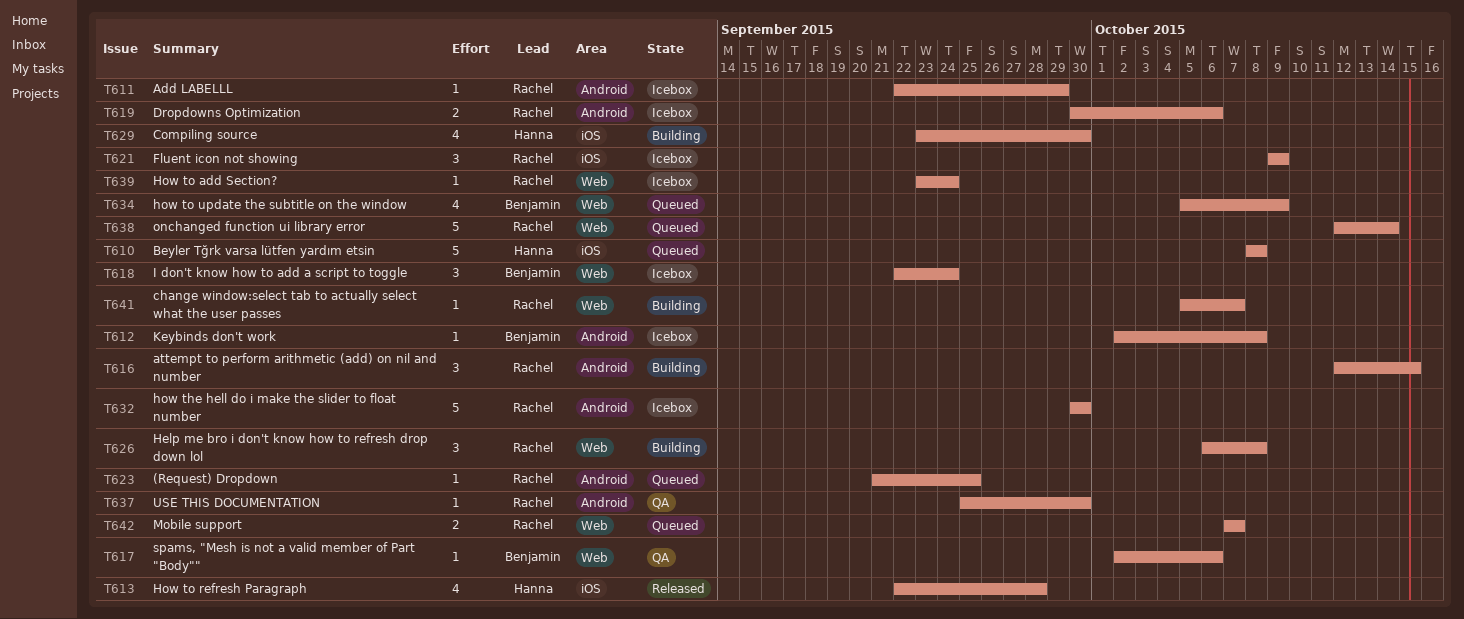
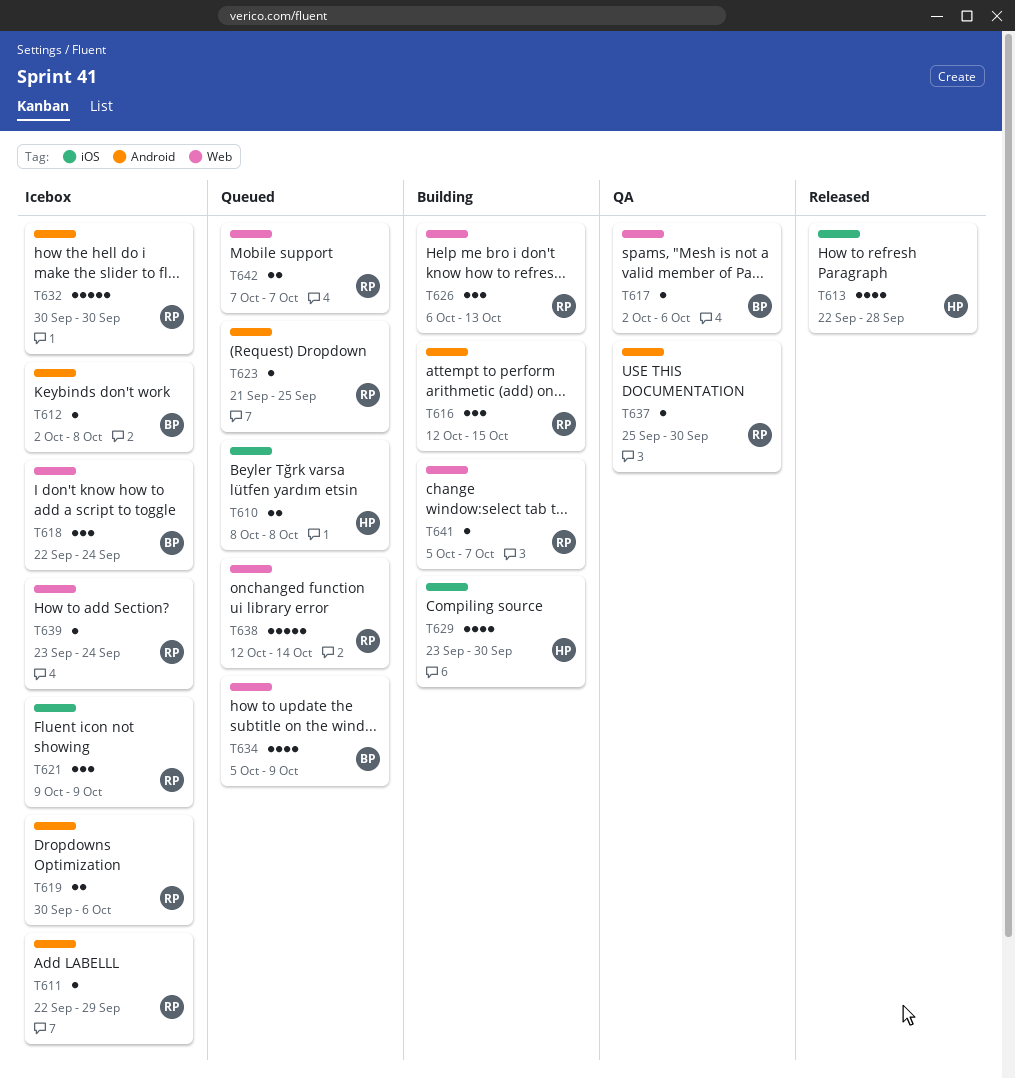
T610, estimate: 5 -> 2
T626, due: Oct 8 -> Oct 13

